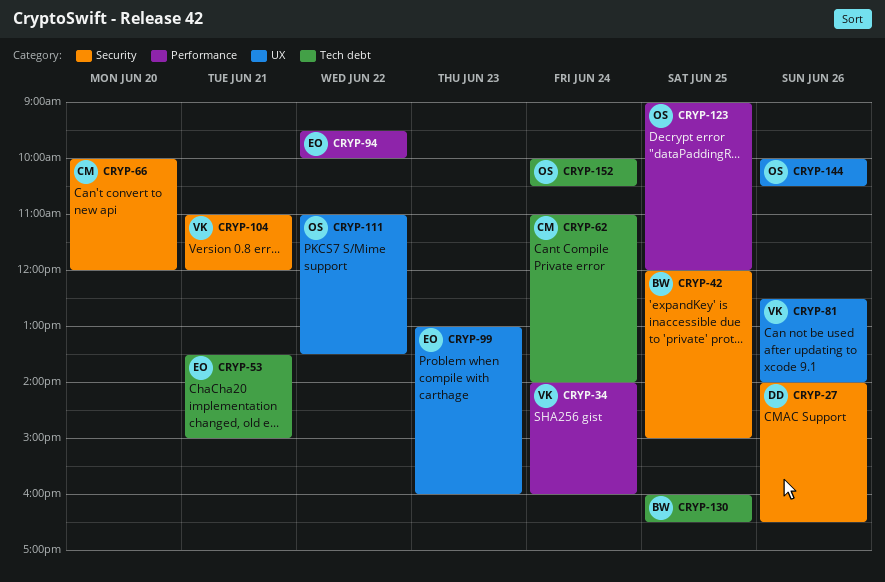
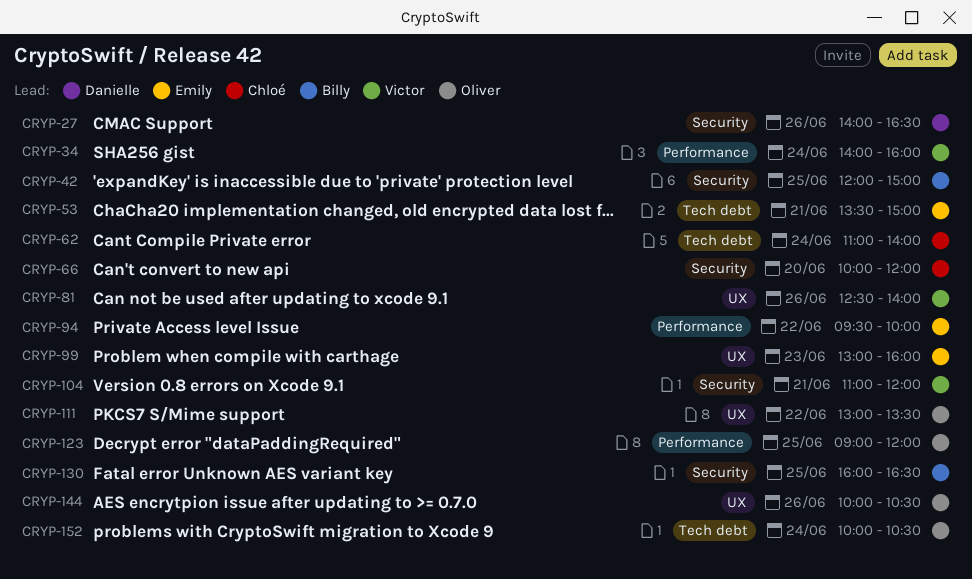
CRYP-111, begins: 11:00 -> 13:00
CRYP-130, label: Tech debt -> Security

